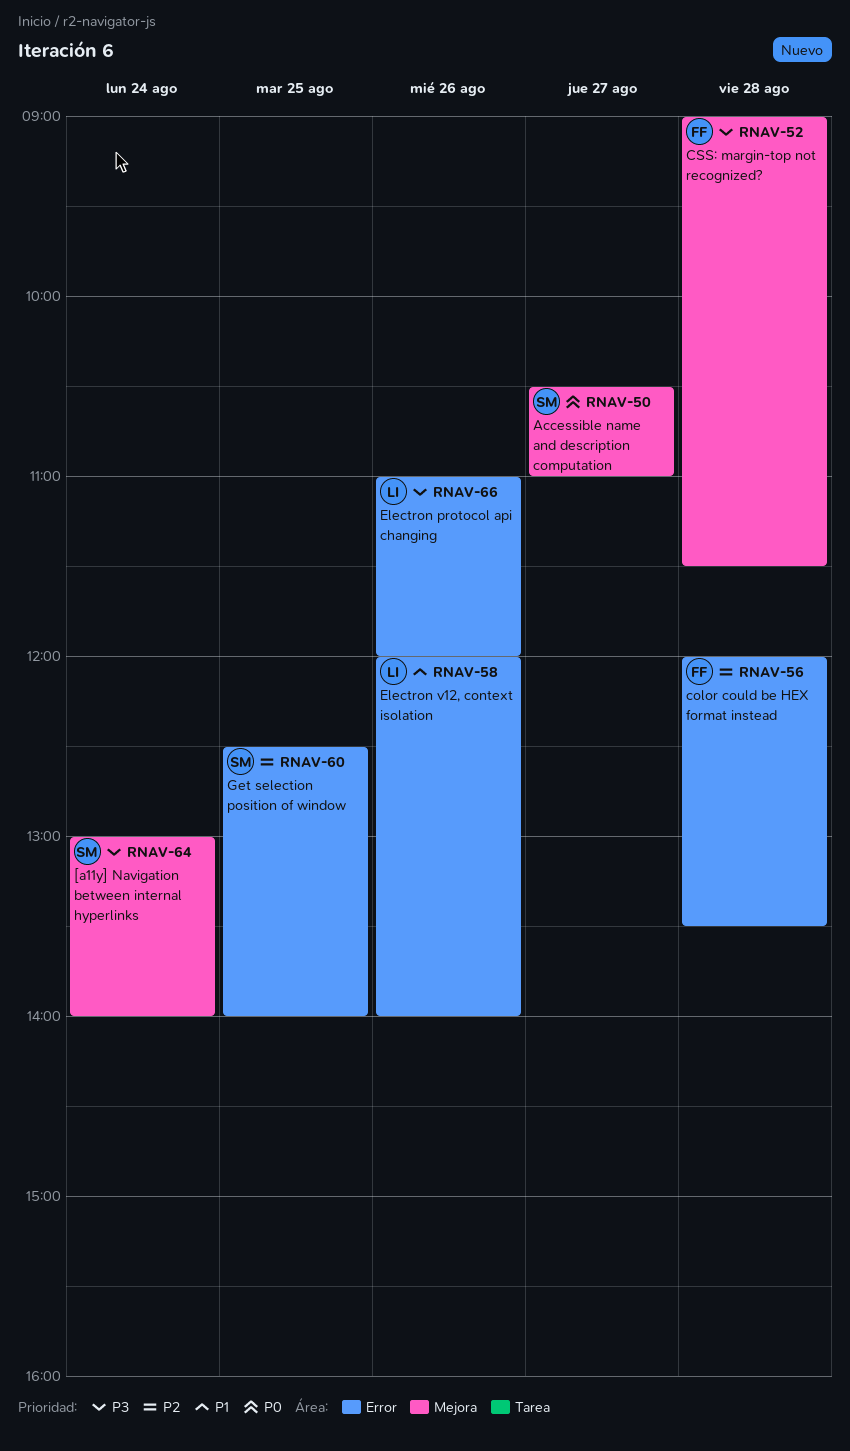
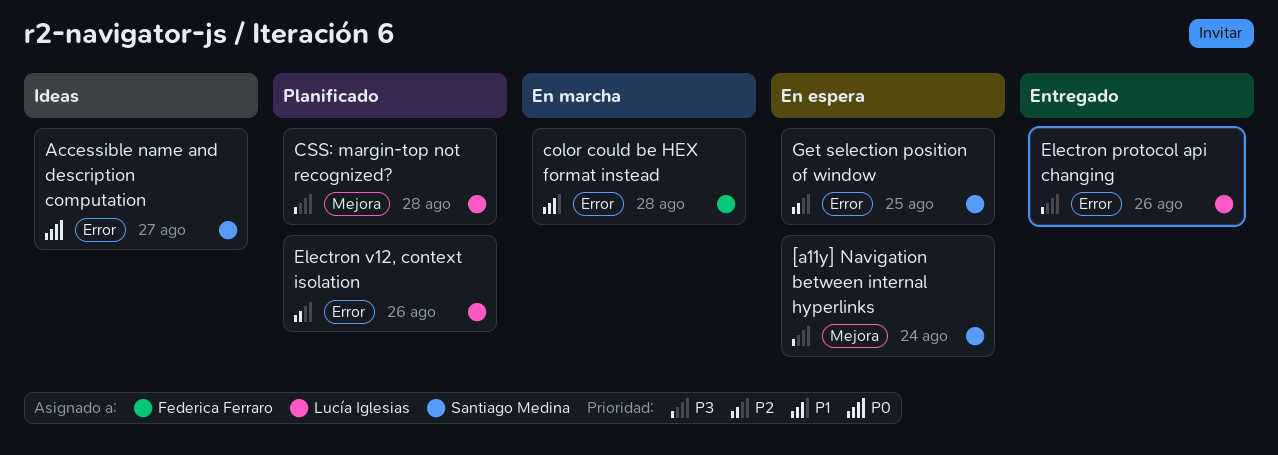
Accessible name and description computation, label: Mejora -> Error
color could be HEX format instead, priority: P2 -> P1
CSS: margin-top not recognized?, owner: Federica Ferraro -> Lucía Iglesias
Electron v12, context isolation, priority: P1 -> P2

